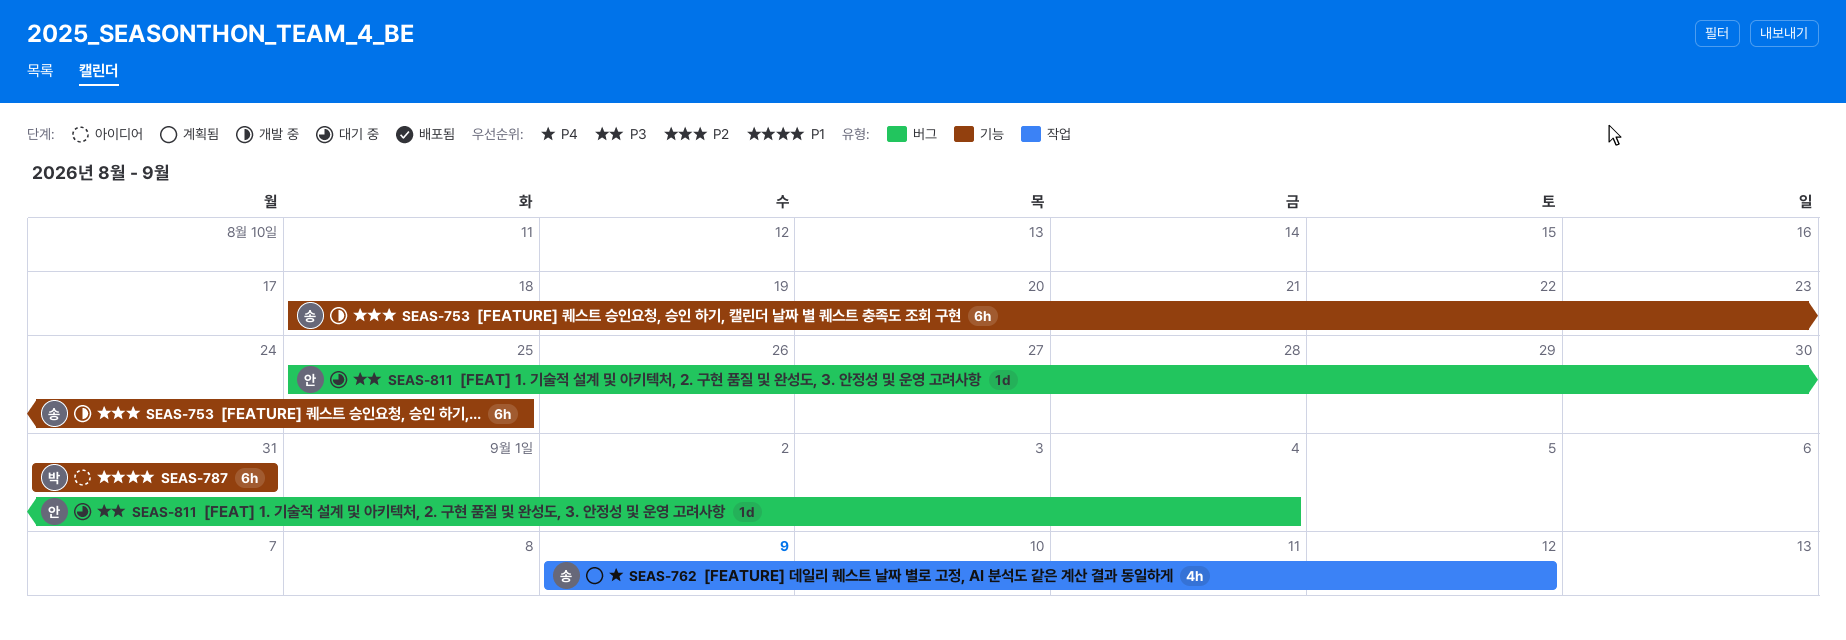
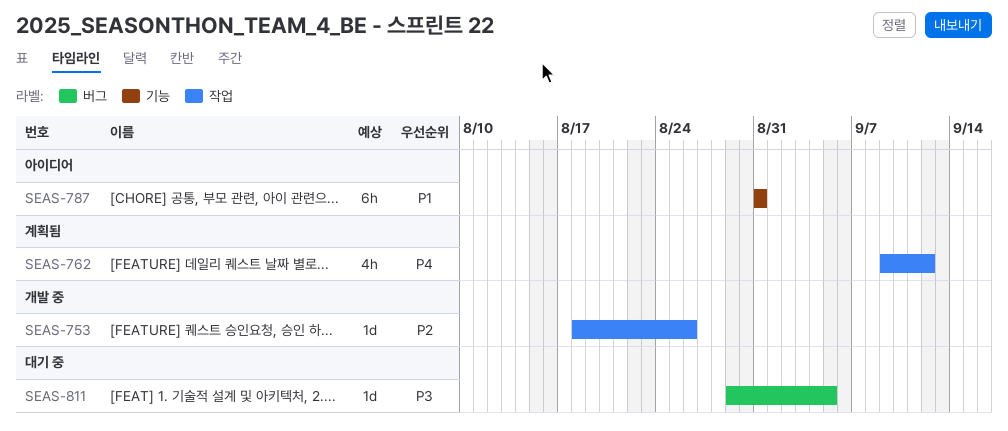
SEAS-753, label: 기능 -> 작업
SEAS-753, estimate: 6h -> 1d
SEAS-753, due: Aug 25 -> Aug 26
SEAS-811, start: Aug 25 -> Aug 29
SEAS-811, due: Sep 4 -> Sep 5

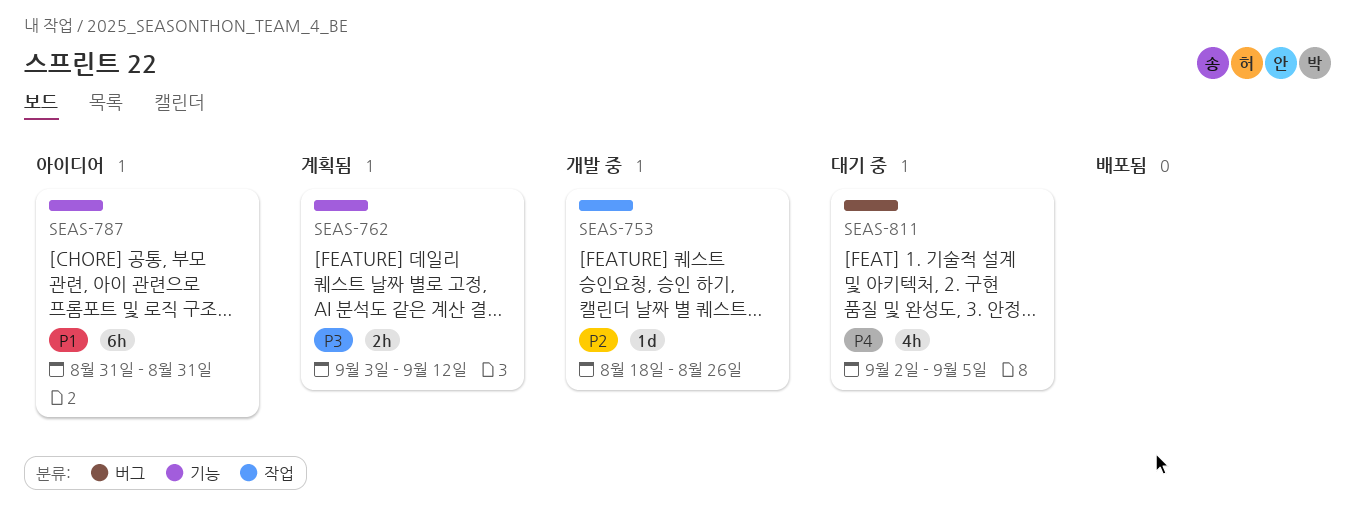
SEAS-762, priority: P4 -> P3
SEAS-762, label: 작업 -> 기능
SEAS-762, estimate: 4h -> 2h
SEAS-762, start: Sep 9 -> Sep 3
SEAS-811, priority: P3 -> P4
SEAS-811, estimate: 1d -> 4h
SEAS-811, start: Aug 29 -> Sep 2

